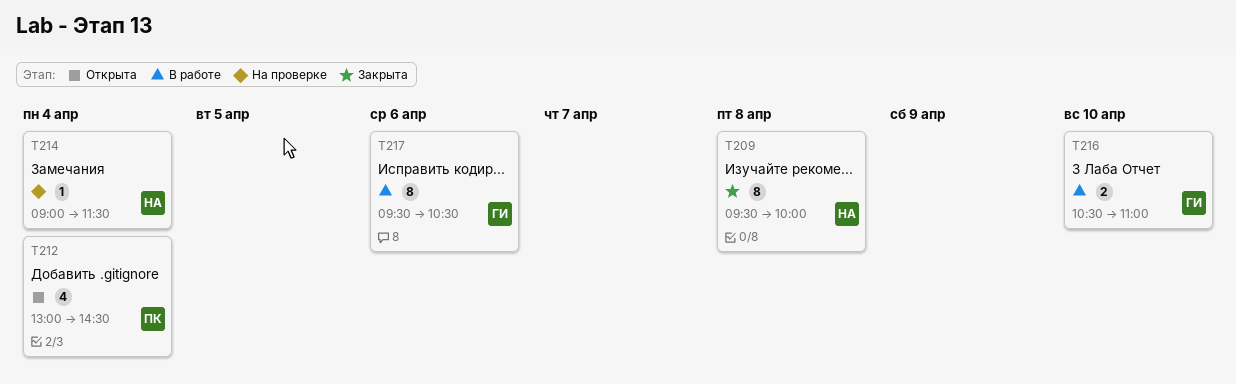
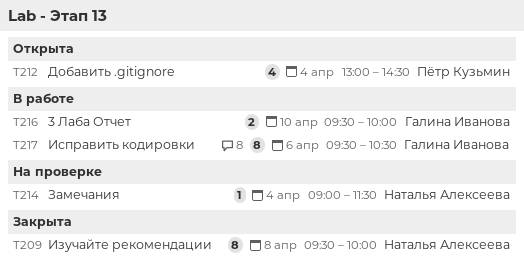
T216, begins: 10:30 -> 09:30
T216, ends: 11:00 -> 10:00

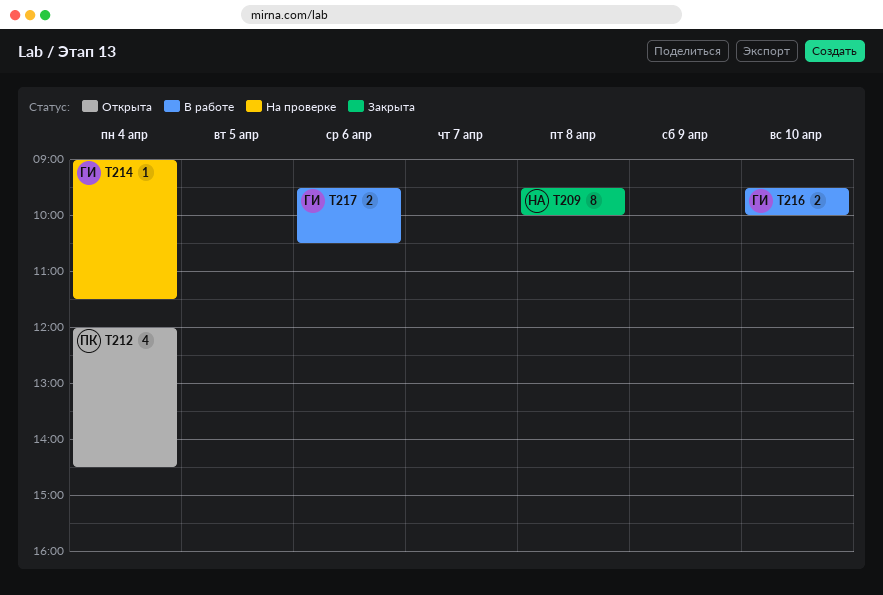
T212, begins: 13:00 -> 12:00
T214, owner: Наталья Алексеева -> Галина Иванова
T217, estimate: 8 -> 2

